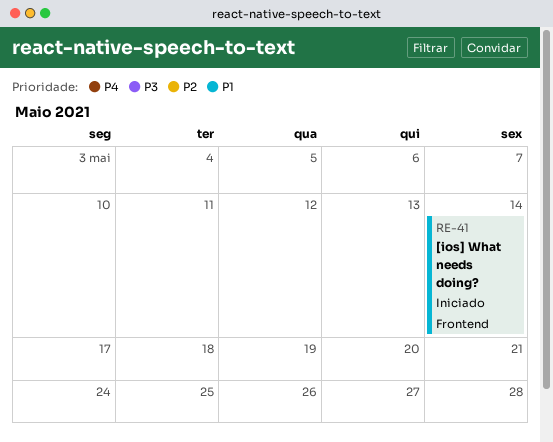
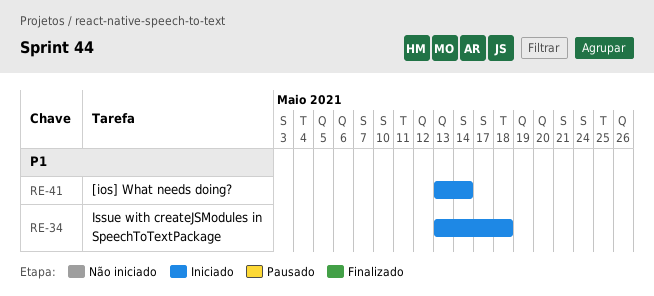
RE-34: none -> present

